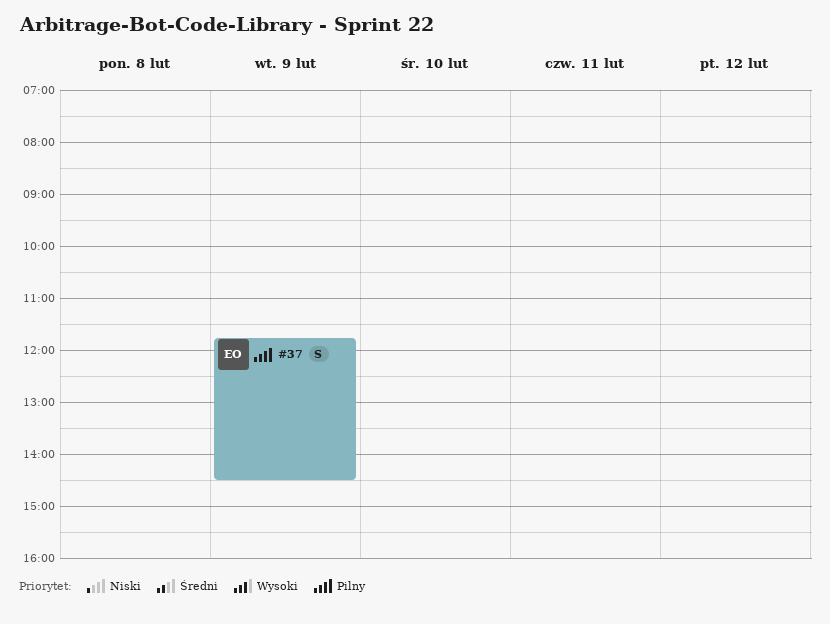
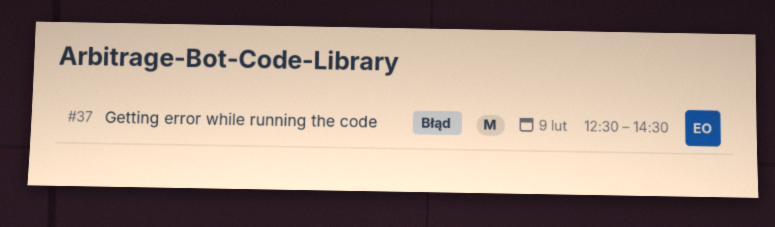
#37, estimate: S -> M
#37, begins: 11:45 -> 12:30

